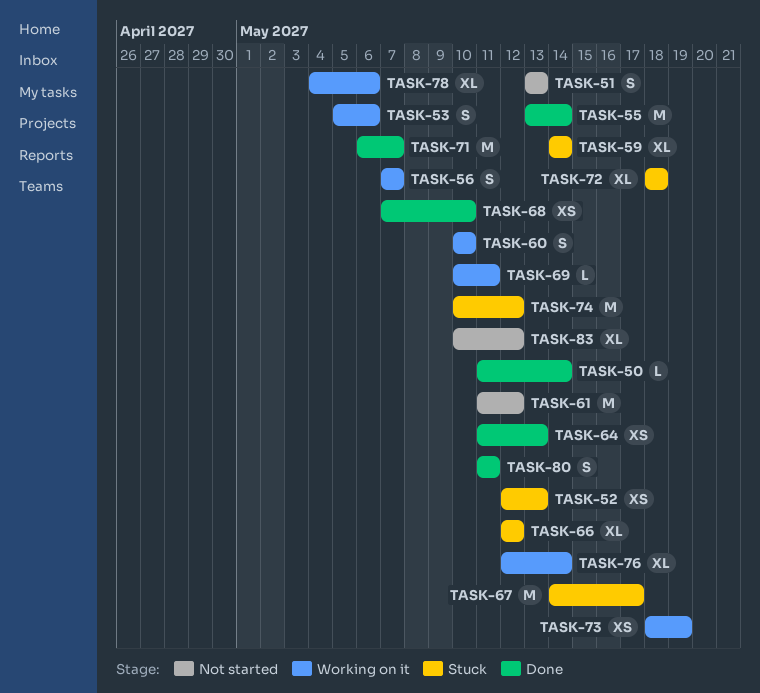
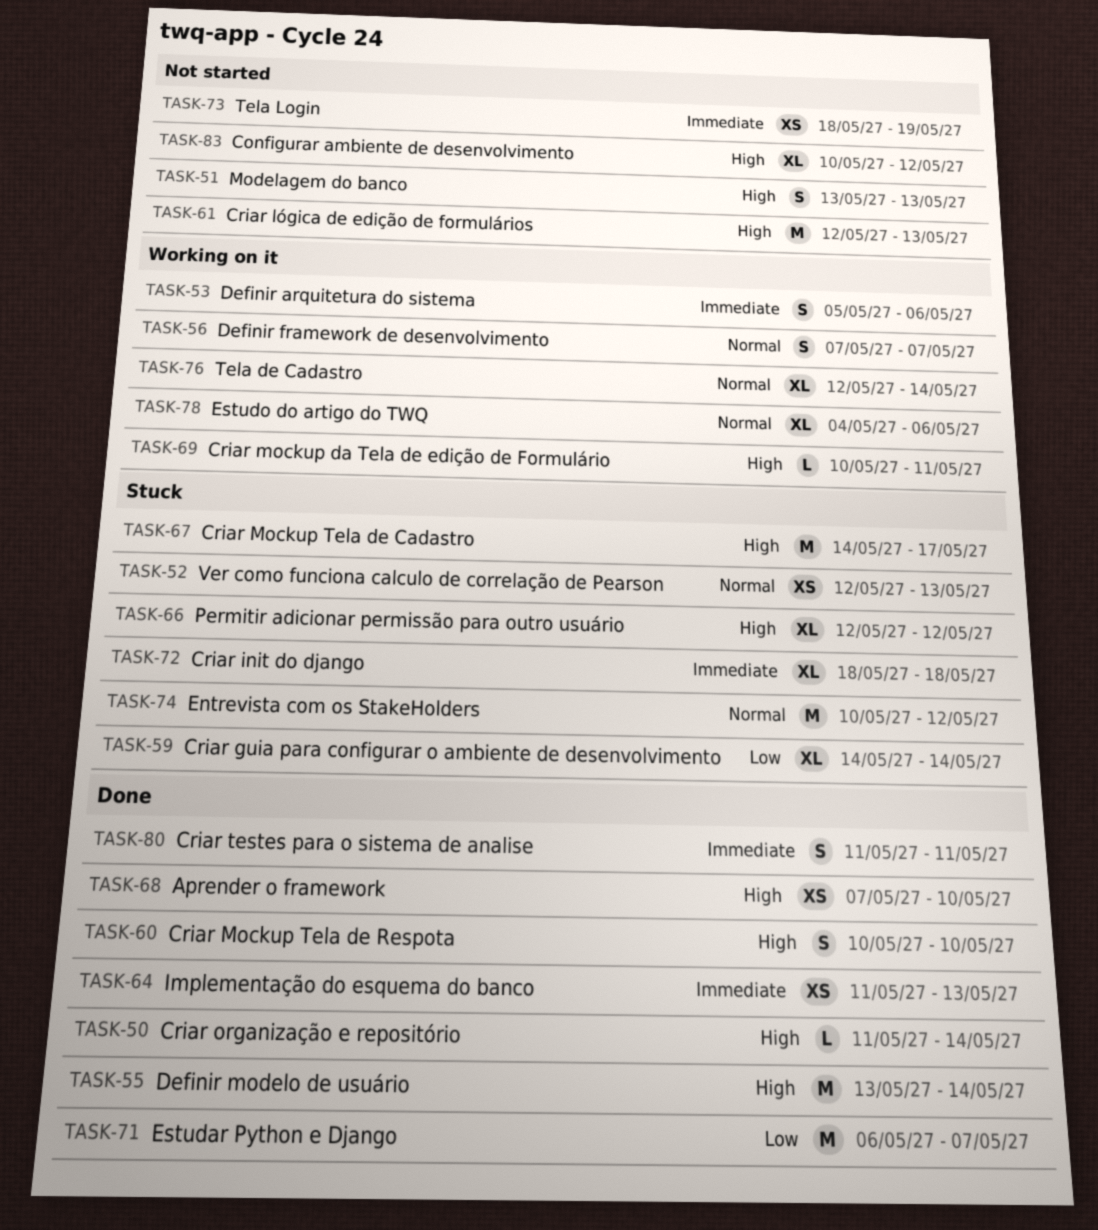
TASK-60, status: Working on it -> Done
TASK-61, start: May 11 -> May 12
TASK-61, due: May 12 -> May 13
TASK-73, status: Working on it -> Not started

